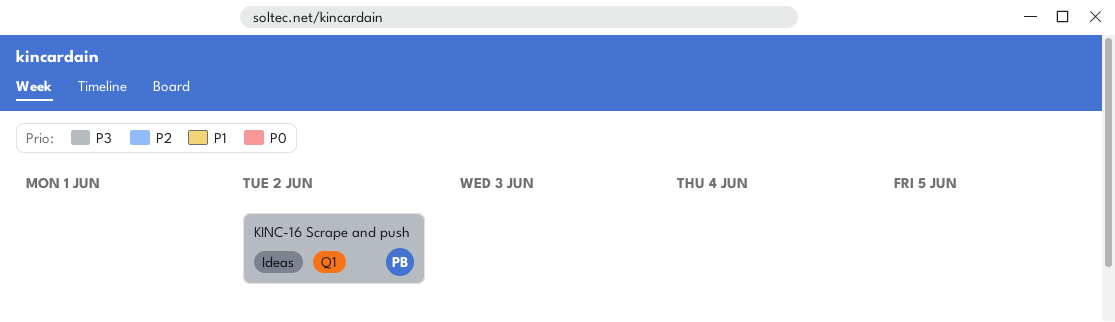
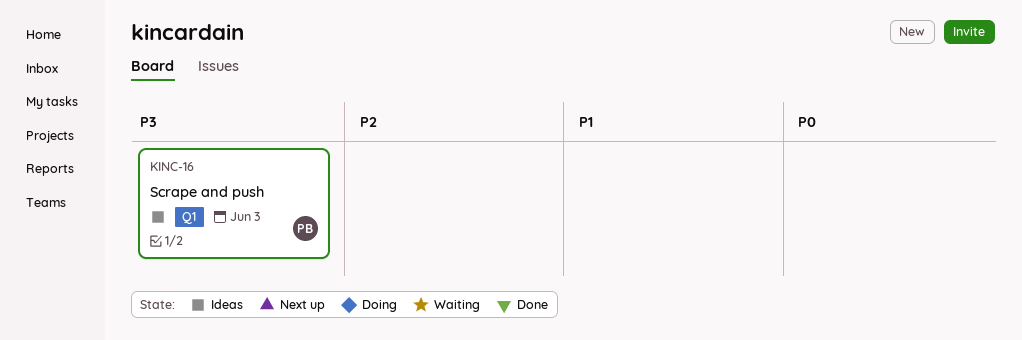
KINC-16, due: Jun 2 -> Jun 3

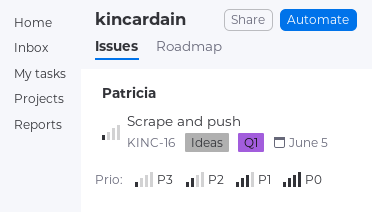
KINC-16, due: Jun 3 -> Jun 5

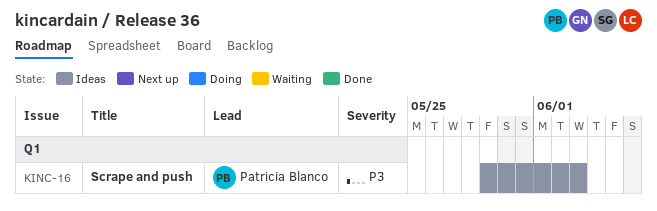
KINC-16, due: Jun 5 -> Jun 3

